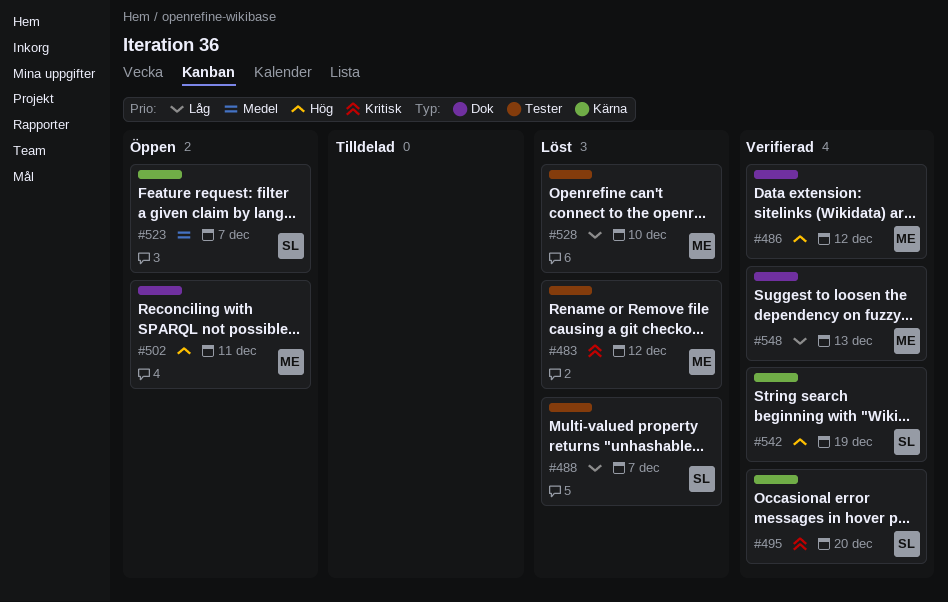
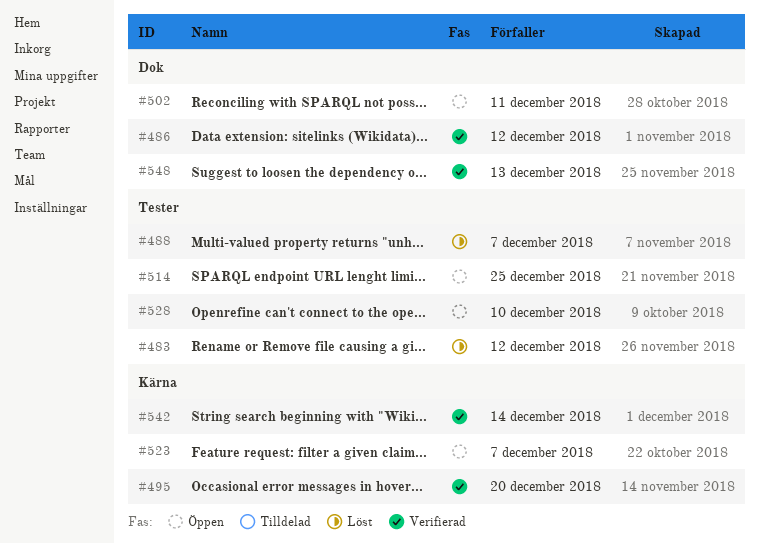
#514: none -> present
#528, status: Löst -> Öppen
#542, due: Dec 19 -> Dec 14

